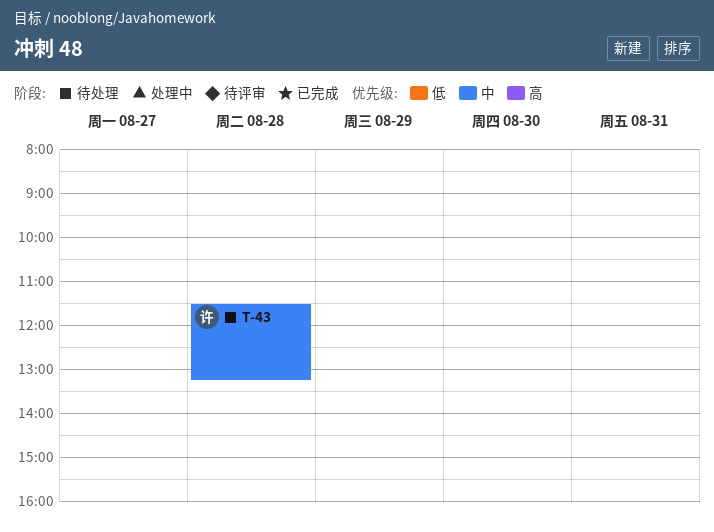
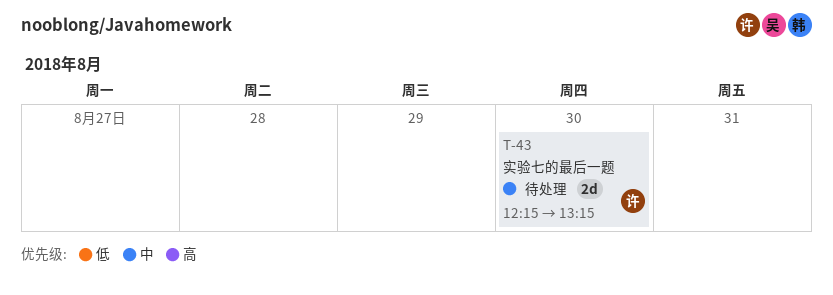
T-43, day: Aug 28 -> Aug 30
T-43, begins: 11:30 -> 12:15

